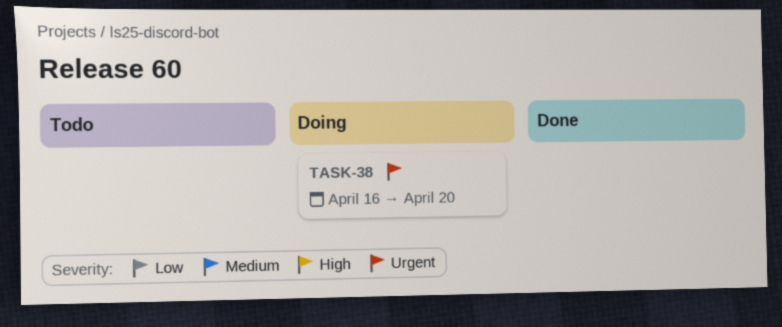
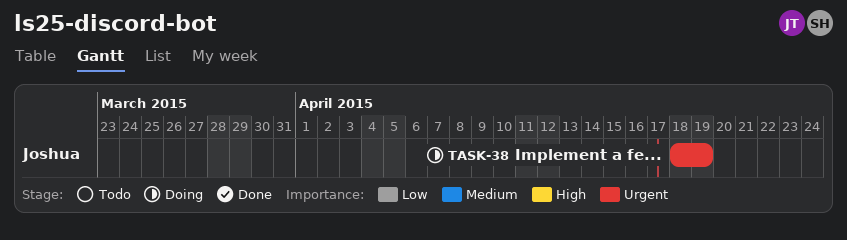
TASK-38, start: Apr 16 -> Apr 18
TASK-38, due: Apr 20 -> Apr 19

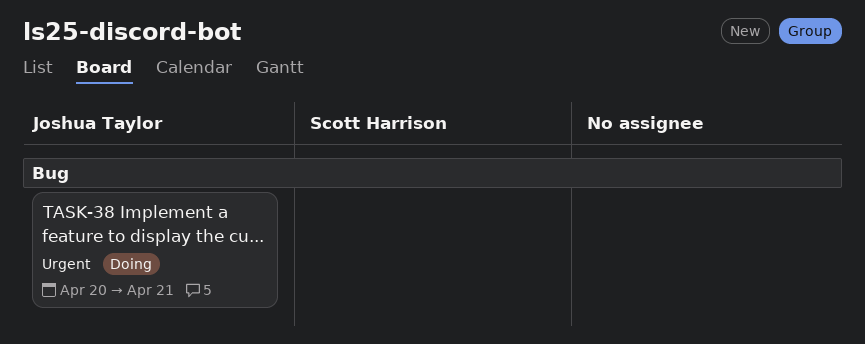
TASK-38, start: Apr 18 -> Apr 20
TASK-38, due: Apr 19 -> Apr 21

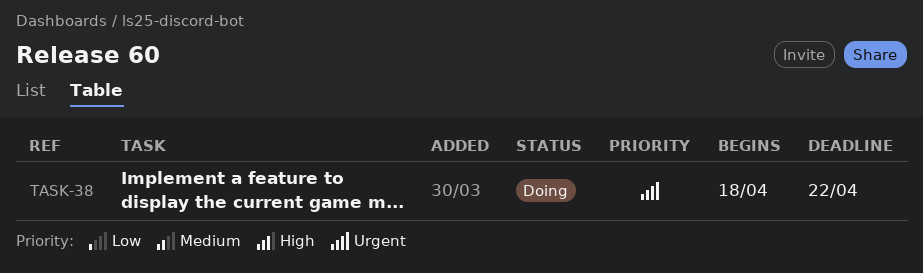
TASK-38, start: Apr 20 -> Apr 18
TASK-38, due: Apr 21 -> Apr 22

